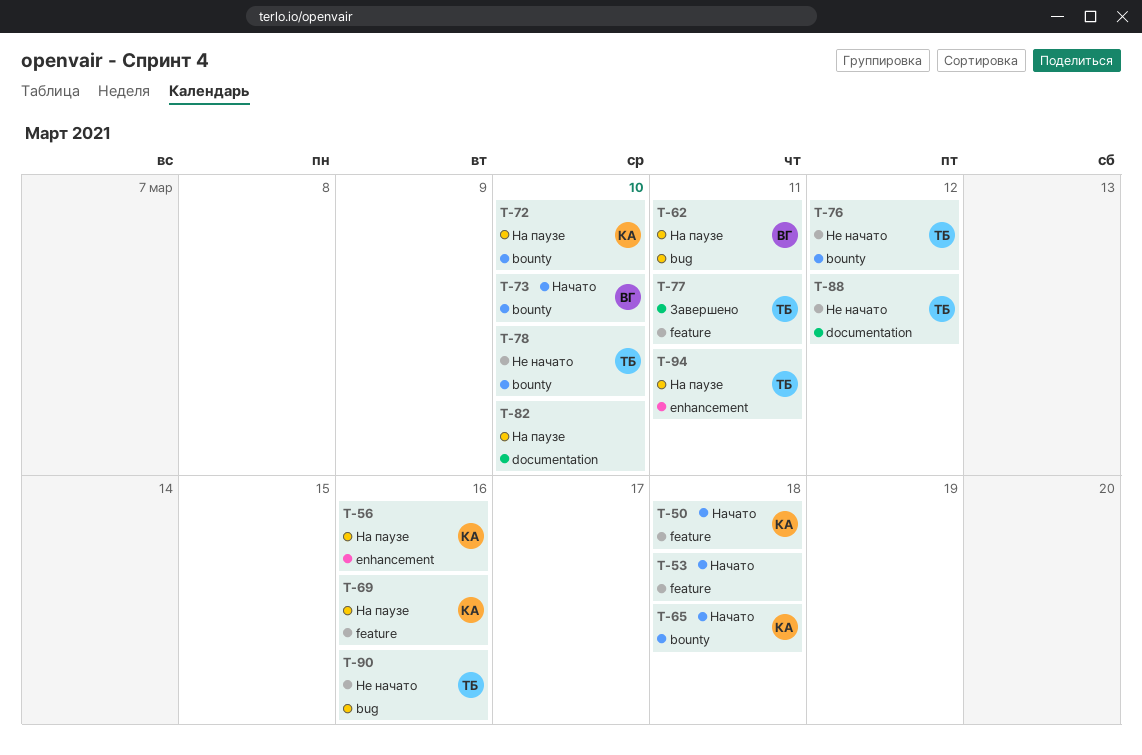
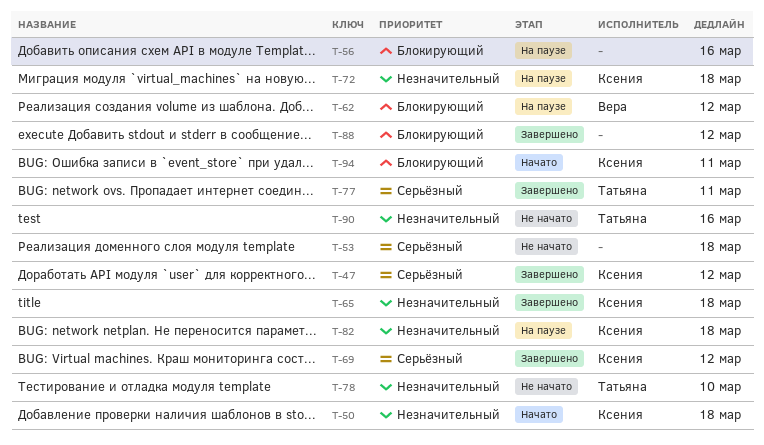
T-47: none -> present
T-53, status: Начато -> Не начато
T-56, owner: Ксения -> none
T-62, due: Mar 11 -> Mar 12
T-65, status: Начато -> Завершено
T-69, status: На паузе -> Завершено
T-69, due: Mar 16 -> Mar 12
T-72, due: Mar 10 -> Mar 18
T-73: present -> none
T-76: present -> none
T-82, owner: none -> Ксения
T-82, due: Mar 10 -> Mar 18
T-88, status: Не начато -> Завершено
T-88, owner: Татьяна -> none
T-94, status: На паузе -> Начато
T-94, owner: Татьяна -> Ксения

